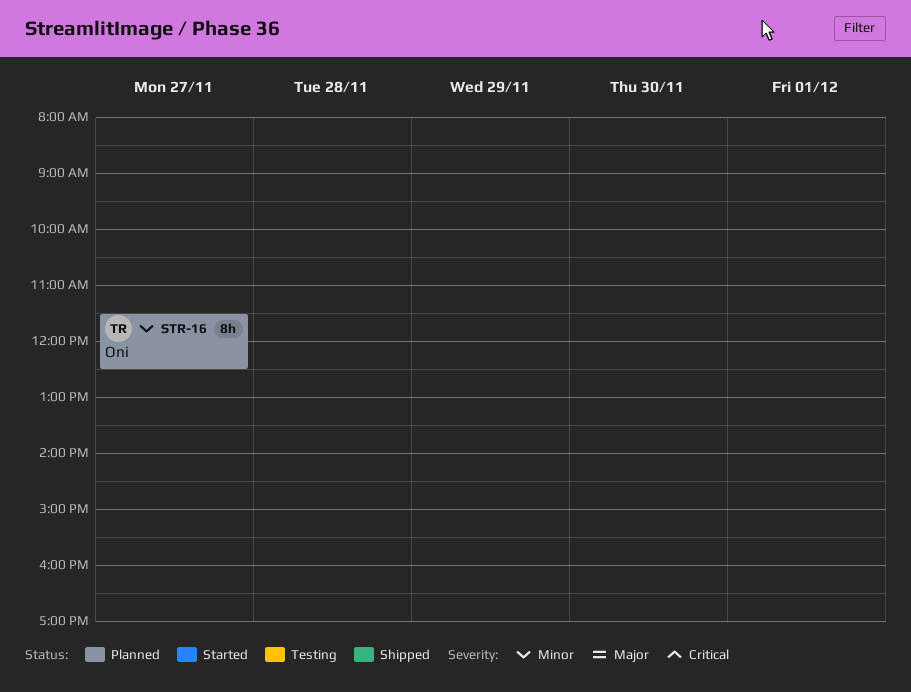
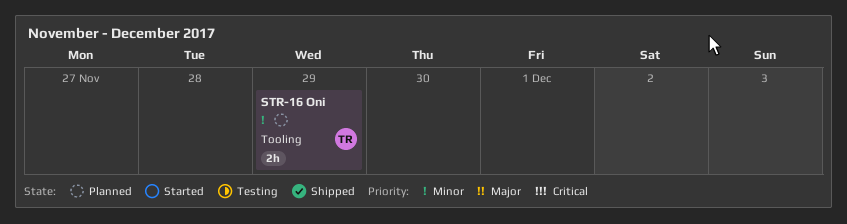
STR-16, estimate: 8h -> 2h
STR-16, day: Nov 27 -> Nov 29

